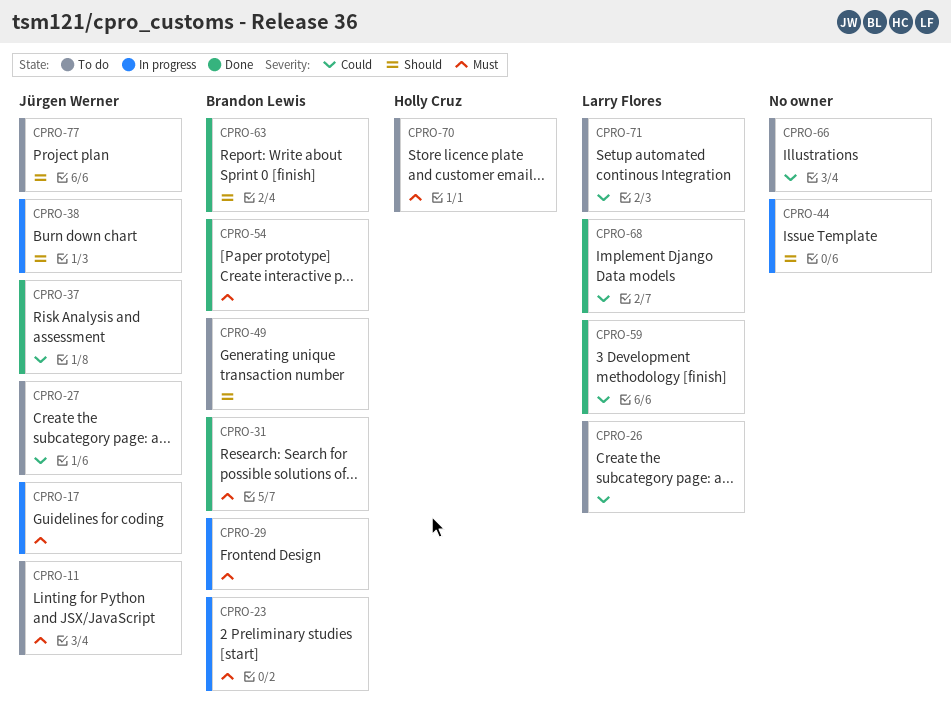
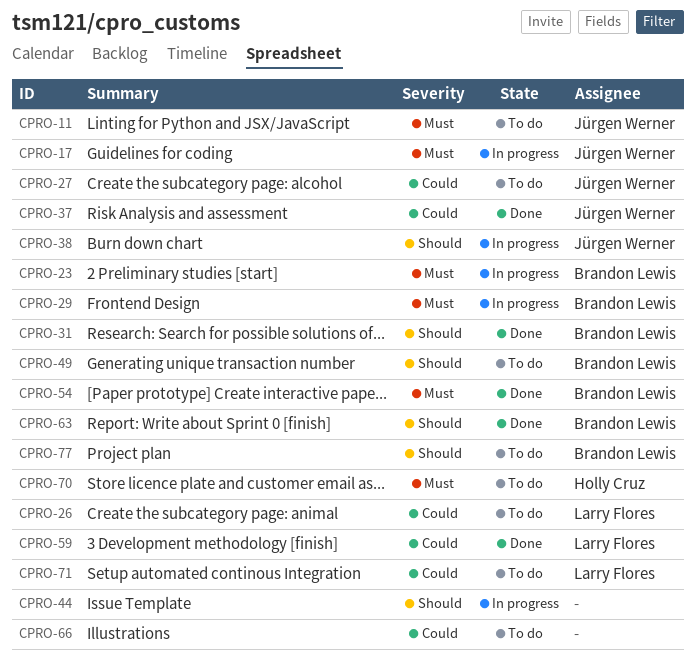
CPRO-31, priority: Must -> Should
CPRO-68: present -> none
CPRO-77, owner: Jürgen Werner -> Brandon Lewis

